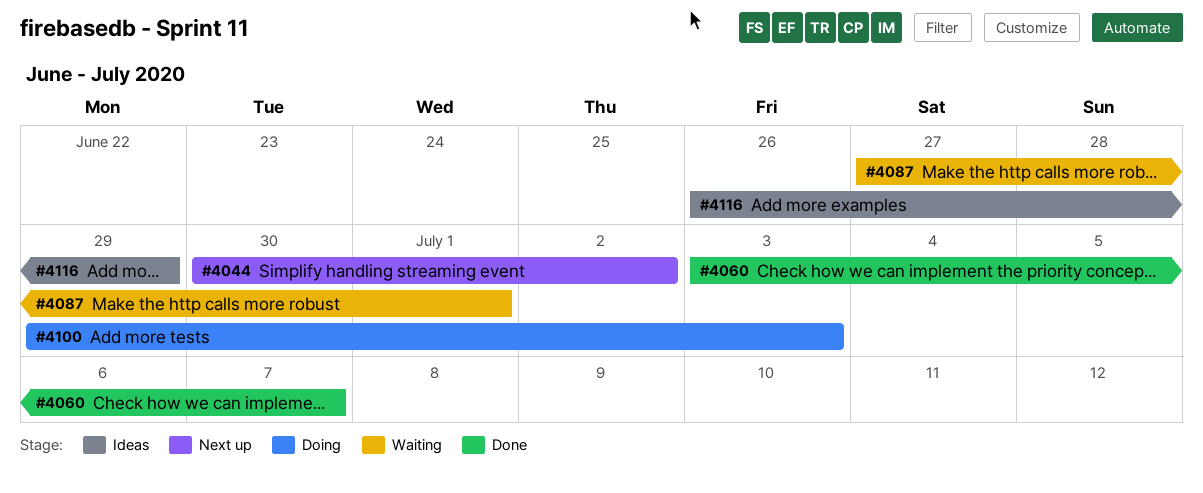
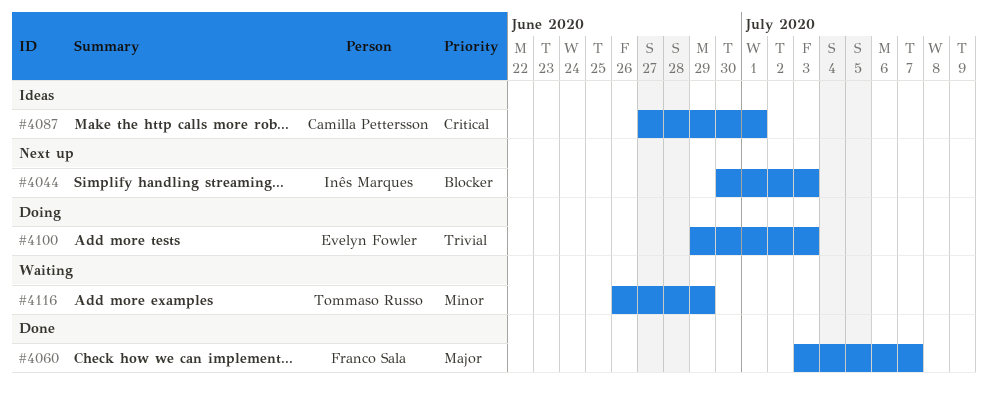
#4044, due: Jul 2 -> Jul 3
#4087, status: Waiting -> Ideas
#4116, status: Ideas -> Waiting

